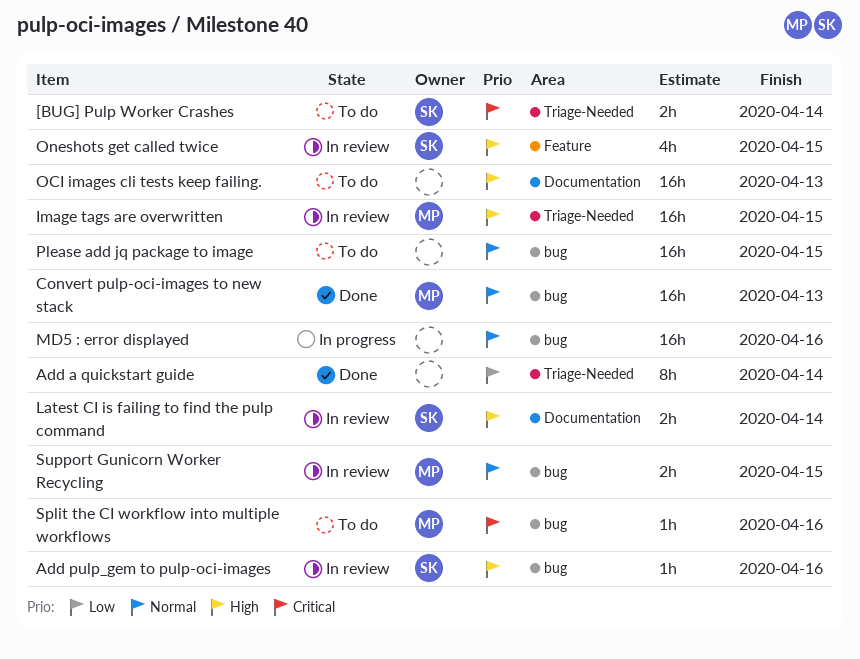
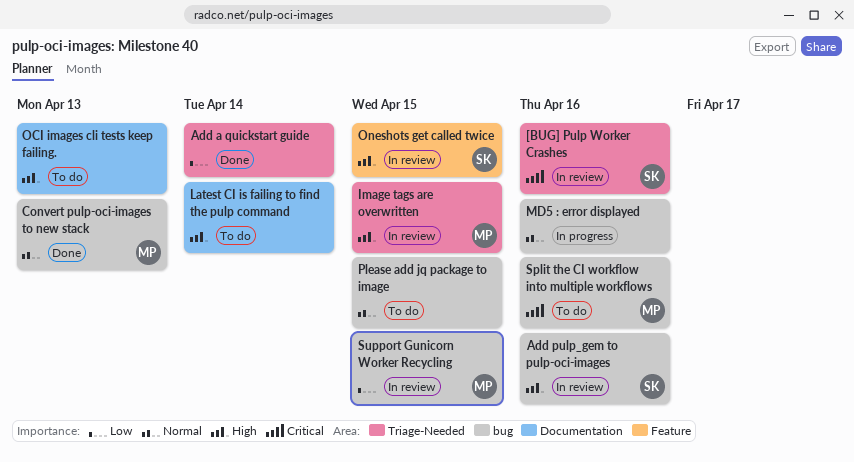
[BUG] Pulp Worker Crashes, status: To do -> In review
[BUG] Pulp Worker Crashes, due: Apr 14 -> Apr 16
Latest CI is failing to find the pulp command, status: In review -> To do
Latest CI is failing to find the pulp command, owner: SK -> none
Support Gunicorn Worker Recycling, priority: Normal -> Low

